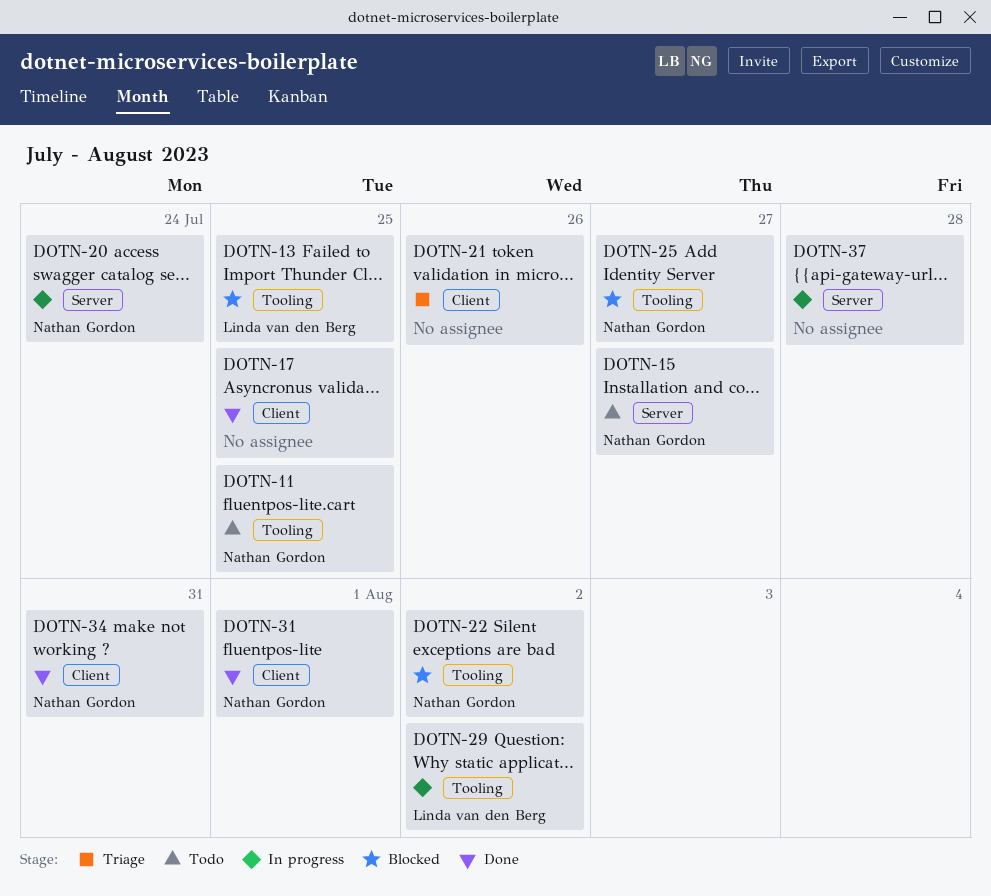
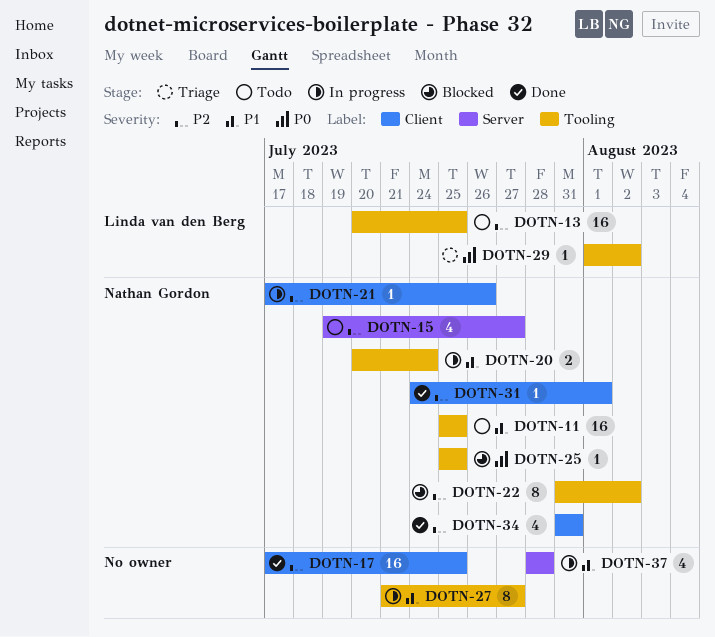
DOTN-13, status: Blocked -> Todo
DOTN-20, label: Server -> Tooling
DOTN-21, status: Triage -> In progress
DOTN-21, owner: none -> Nathan Gordon
DOTN-25, due: Jul 27 -> Jul 25
DOTN-27: none -> present
DOTN-29, status: In progress -> Triage

